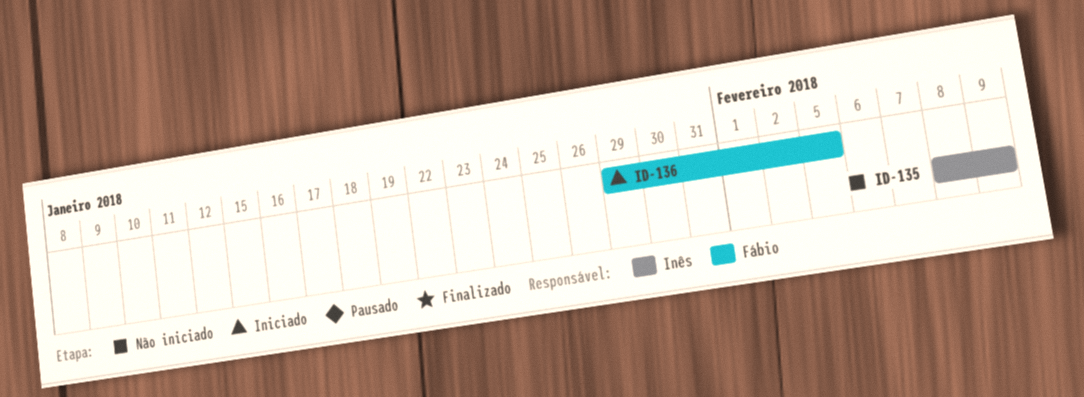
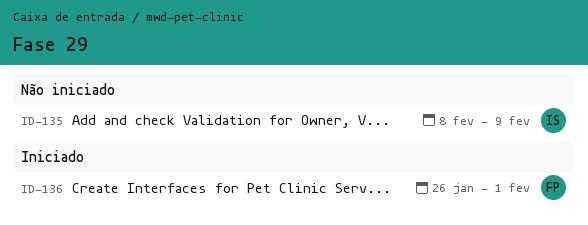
ID-136, start: Jan 29 -> Jan 26
ID-136, due: Feb 5 -> Feb 1

